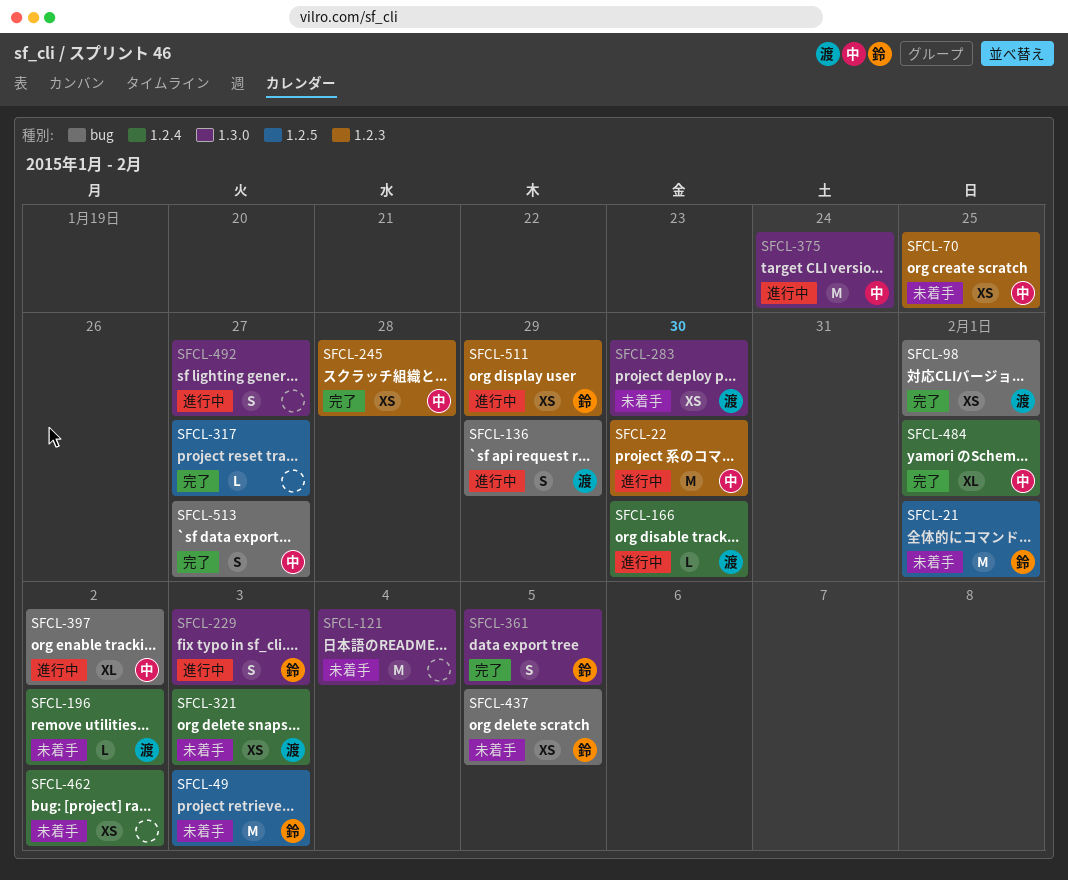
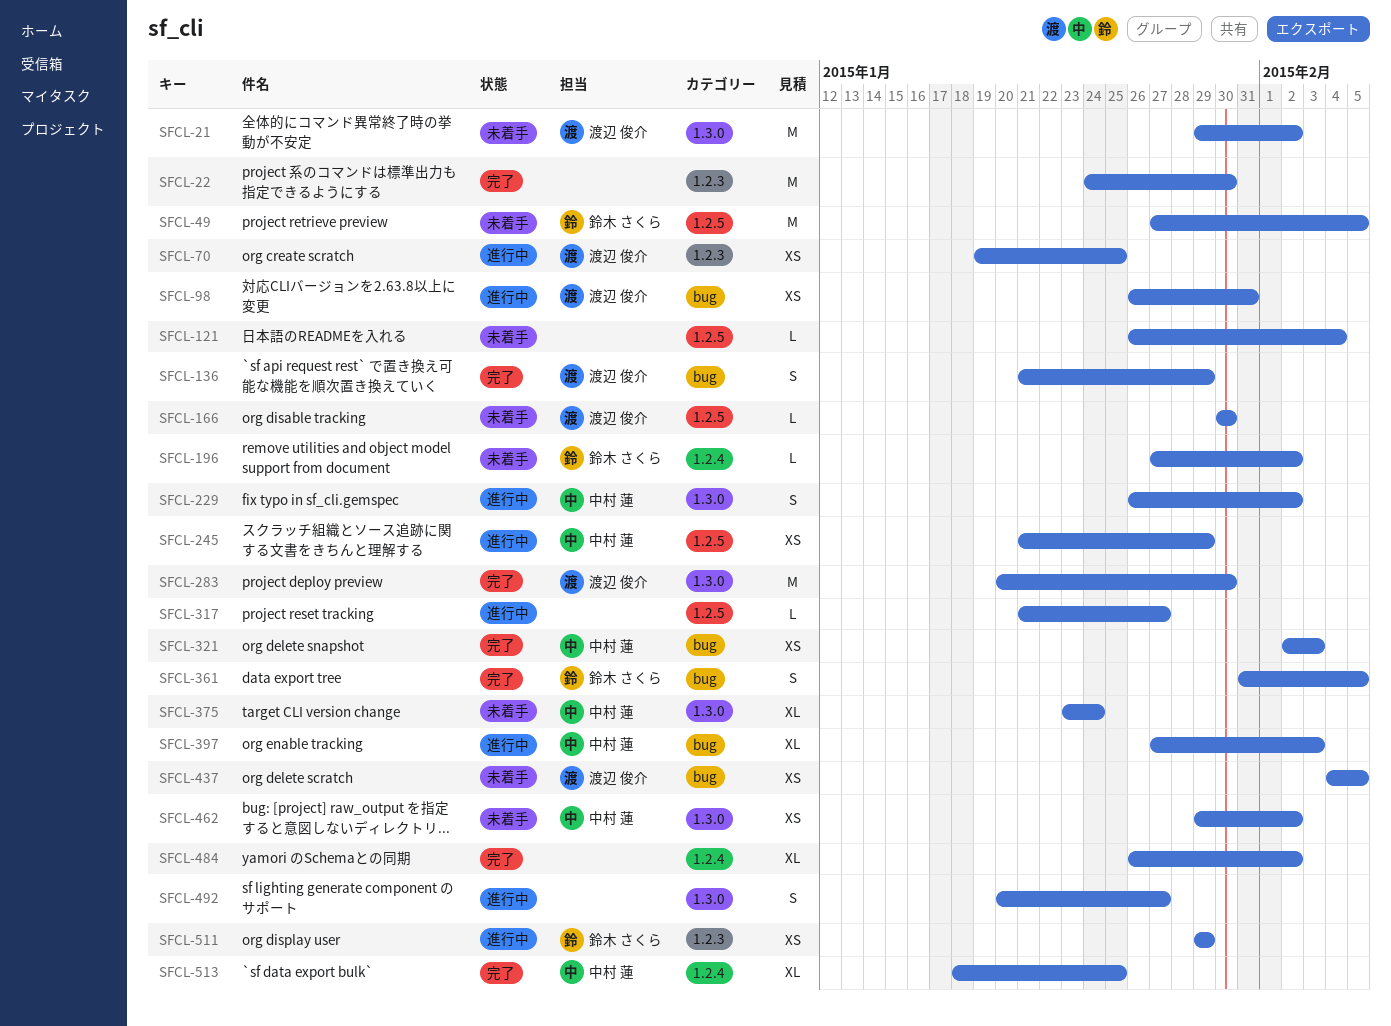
SFCL-21, owner: 鈴木 さくら -> 渡辺 俊介
SFCL-21, label: 1.2.5 -> 1.3.0
SFCL-21, due: Feb 1 -> Feb 2
SFCL-22, status: 進行中 -> 完了
SFCL-22, owner: 中村 蓮 -> none
SFCL-49, due: Feb 3 -> Feb 5
SFCL-70, status: 未着手 -> 進行中
SFCL-70, owner: 中村 蓮 -> 渡辺 俊介
SFCL-98, status: 完了 -> 進行中
SFCL-98, due: Feb 1 -> Jan 31
SFCL-121, label: 1.3.0 -> 1.2.5
SFCL-121, estimate: M -> L
SFCL-136, status: 進行中 -> 完了
SFCL-166, status: 進行中 -> 未着手
SFCL-166, label: 1.2.4 -> 1.2.5
SFCL-196, owner: 渡辺 俊介 -> 鈴木 さくら
SFCL-229, owner: 鈴木 さくら -> 中村 蓮
SFCL-229, due: Feb 3 -> Feb 2
SFCL-245, status: 完了 -> 進行中
SFCL-245, label: 1.2.3 -> 1.2.5
SFCL-245, due: Jan 28 -> Jan 29
SFCL-283, status: 未着手 -> 完了
SFCL-283, estimate: XS -> M
SFCL-317, status: 完了 -> 進行中
SFCL-321, status: 未着手 -> 完了
SFCL-321, owner: 渡辺 俊介 -> 中村 蓮
SFCL-321, label: 1.2.4 -> bug
SFCL-361, label: 1.3.0 -> bug
SFCL-375, status: 進行中 -> 未着手
SFCL-375, estimate: M -> XL
SFCL-397, due: Feb 2 -> Feb 3
SFCL-437, owner: 鈴木 さくら -> 渡辺 俊介
SFCL-462, owner: none -> 中村 蓮
SFCL-462, label: 1.2.4 -> 1.3.0
SFCL-484, owner: 中村 蓮 -> none
SFCL-484, due: Feb 1 -> Feb 2
SFCL-513, label: bug -> 1.2.4
SFCL-513, estimate: S -> XL
SFCL-513, due: Jan 27 -> Jan 25

